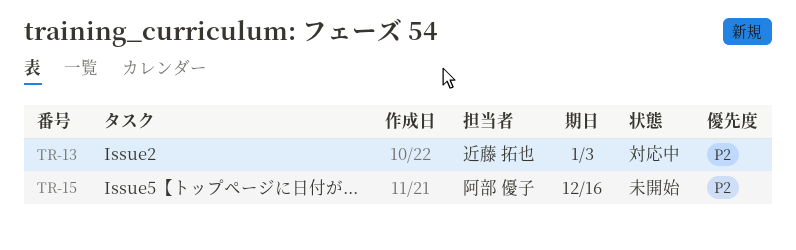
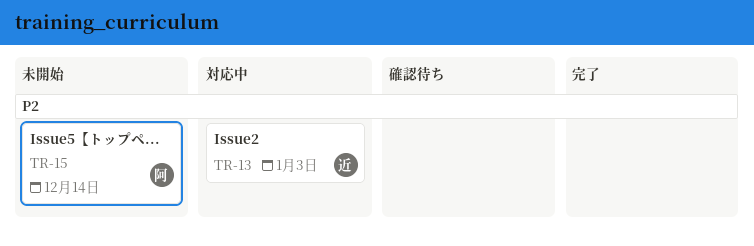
TR-15, due: Dec 16 -> Dec 14

